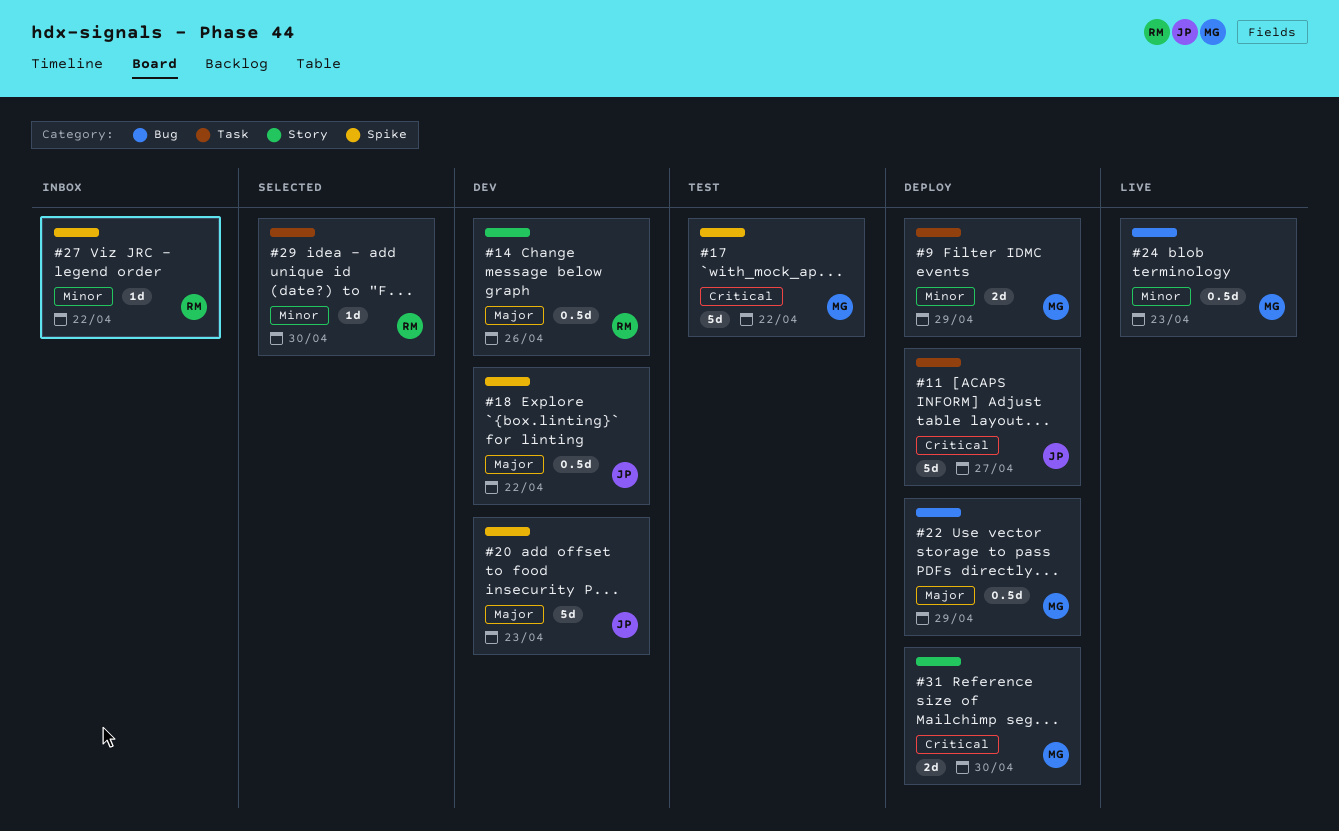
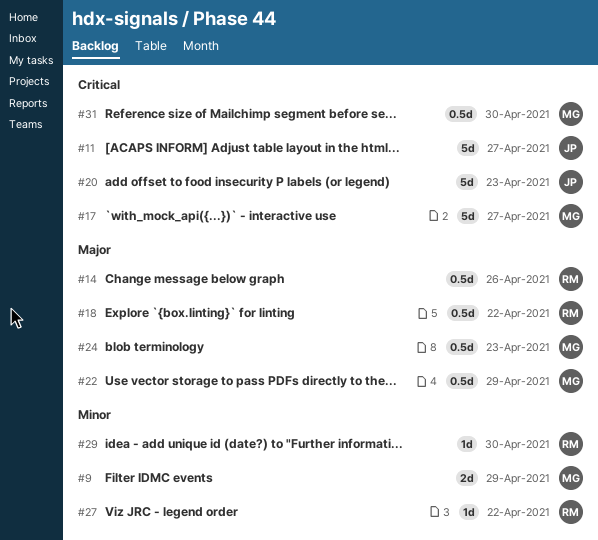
#17, due: Apr 22 -> Apr 27
#18, owner: JP -> RM
#20, priority: Major -> Critical
#24, priority: Minor -> Major
#31, estimate: 2d -> 0.5d

